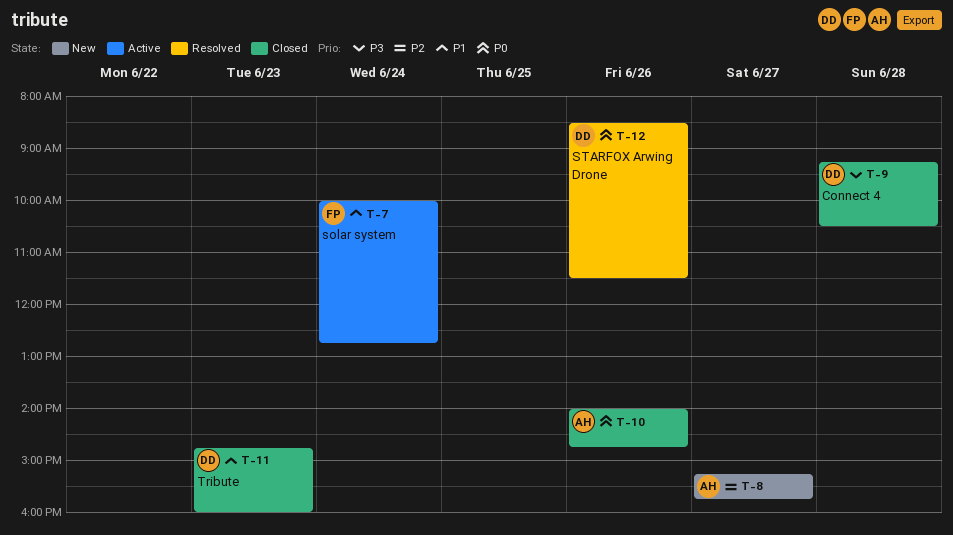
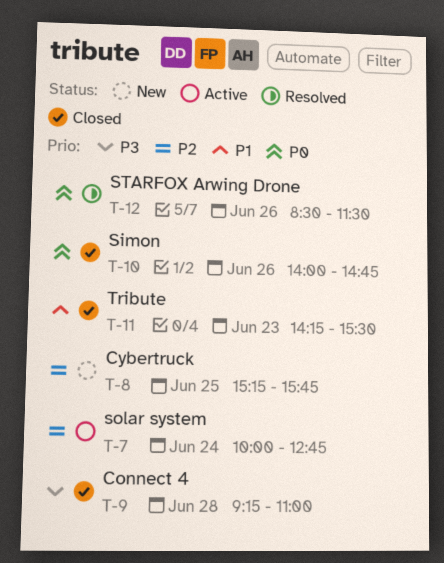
T-7, priority: P1 -> P2
T-8, day: Jun 27 -> Jun 25
T-9, ends: 10:30 -> 11:00
T-11, begins: 14:45 -> 14:15
T-11, ends: 16:00 -> 15:30

